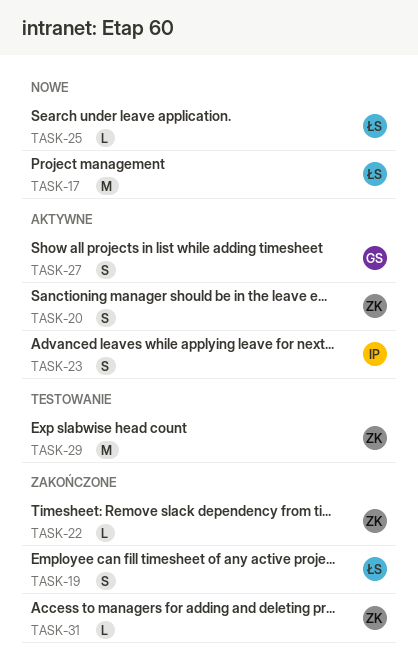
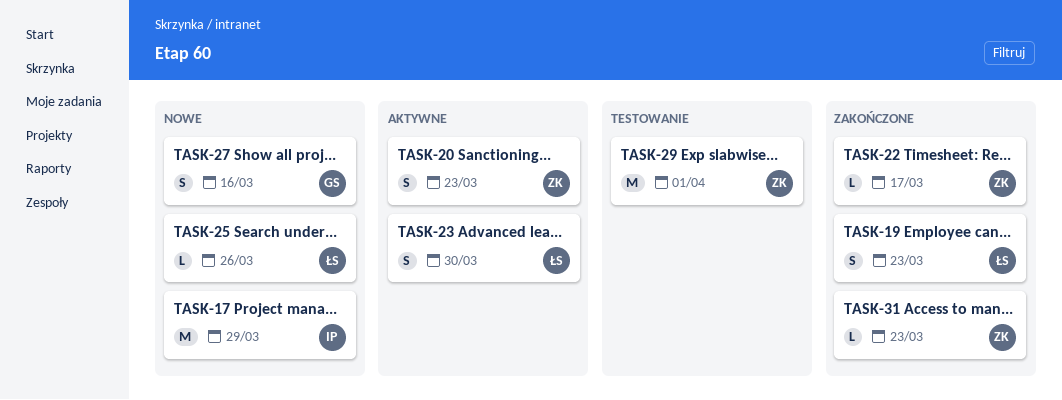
TASK-17, owner: ŁS -> IP
TASK-23, owner: IP -> ŁS
TASK-27, status: Aktywne -> Nowe

